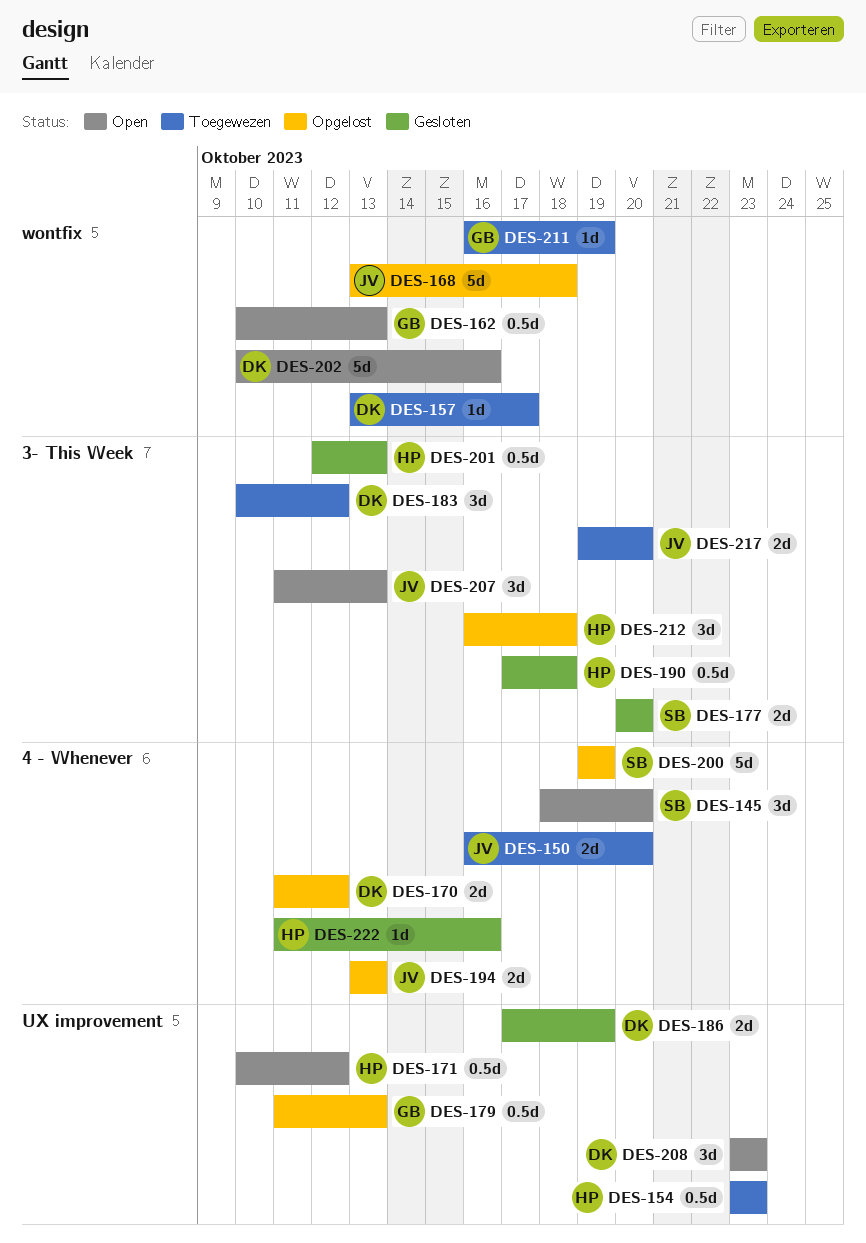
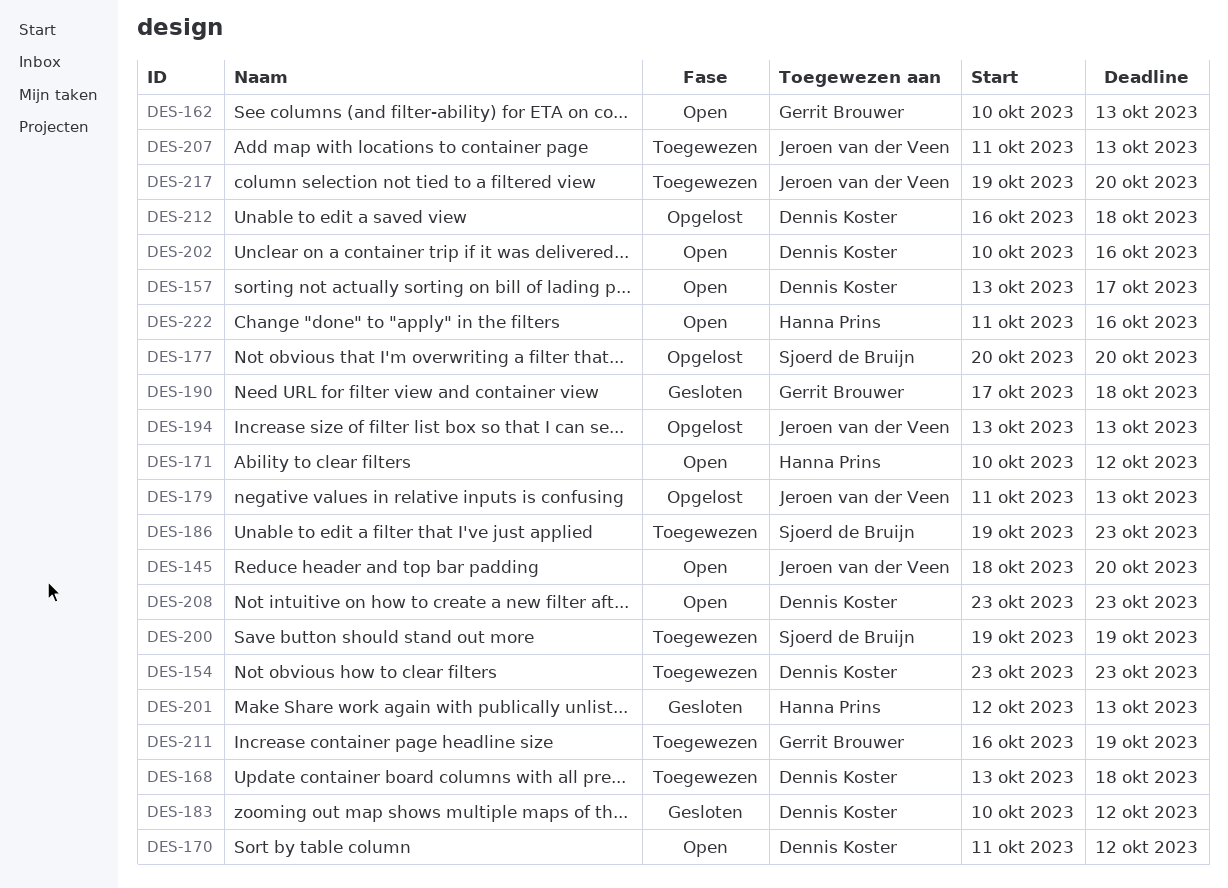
DES-145, owner: Sjoerd de Bruijn -> Jeroen van der Veen
DES-150: present -> none
DES-154, owner: Hanna Prins -> Dennis Koster
DES-157, status: Toegewezen -> Open
DES-168, status: Opgelost -> Toegewezen
DES-168, owner: Jeroen van der Veen -> Dennis Koster
DES-170, status: Opgelost -> Open
DES-177, status: Gesloten -> Opgelost
DES-179, owner: Gerrit Brouwer -> Jeroen van der Veen
DES-183, status: Toegewezen -> Gesloten
DES-186, status: Gesloten -> Toegewezen
DES-186, owner: Dennis Koster -> Sjoerd de Bruijn
DES-186, start: Oct 17 -> Oct 19
DES-186, due: Oct 19 -> Oct 23
DES-190, owner: Hanna Prins -> Gerrit Brouwer
DES-200, status: Opgelost -> Toegewezen
DES-207, status: Open -> Toegewezen
DES-212, owner: Hanna Prins -> Dennis Koster
DES-222, status: Gesloten -> Open

